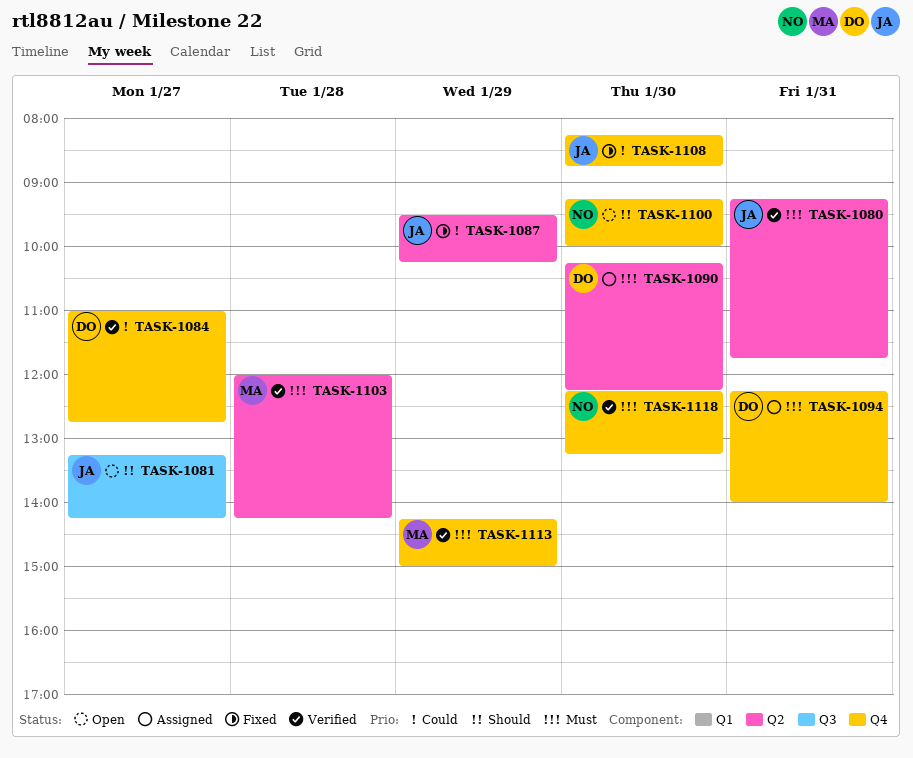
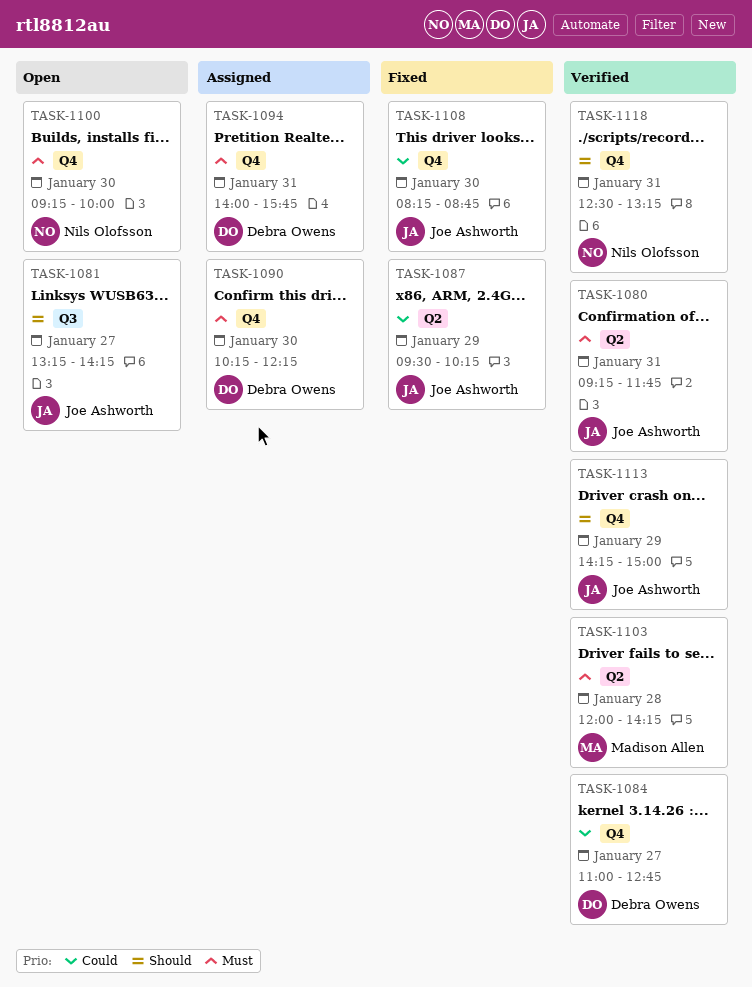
TASK-1090, label: Q2 -> Q4
TASK-1094, begins: 12:15 -> 14:00
TASK-1094, ends: 14:00 -> 15:45
TASK-1100, priority: Should -> Must
TASK-1113, owner: Madison Allen -> Joe Ashworth
TASK-1113, priority: Must -> Should
TASK-1118, priority: Must -> Should
TASK-1118, day: Jan 30 -> Jan 31
TASK-1118, begins: 12:15 -> 12:30

